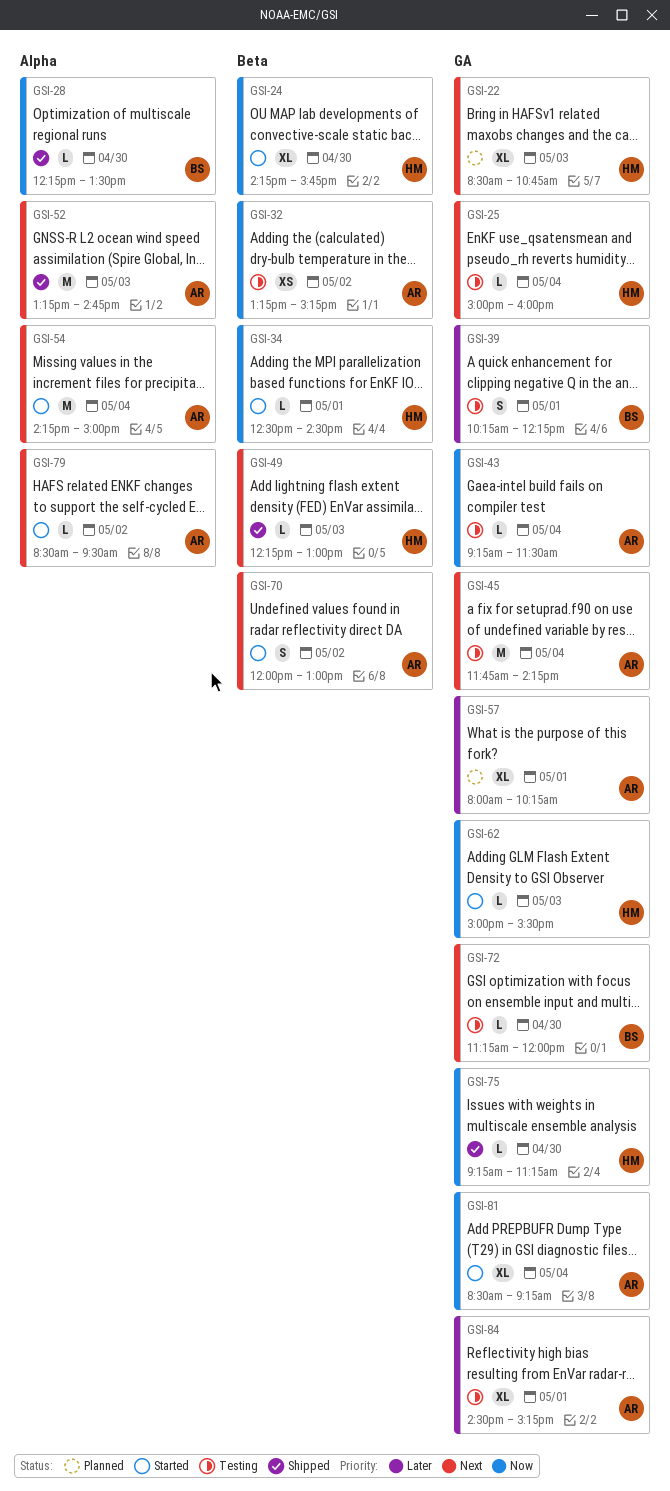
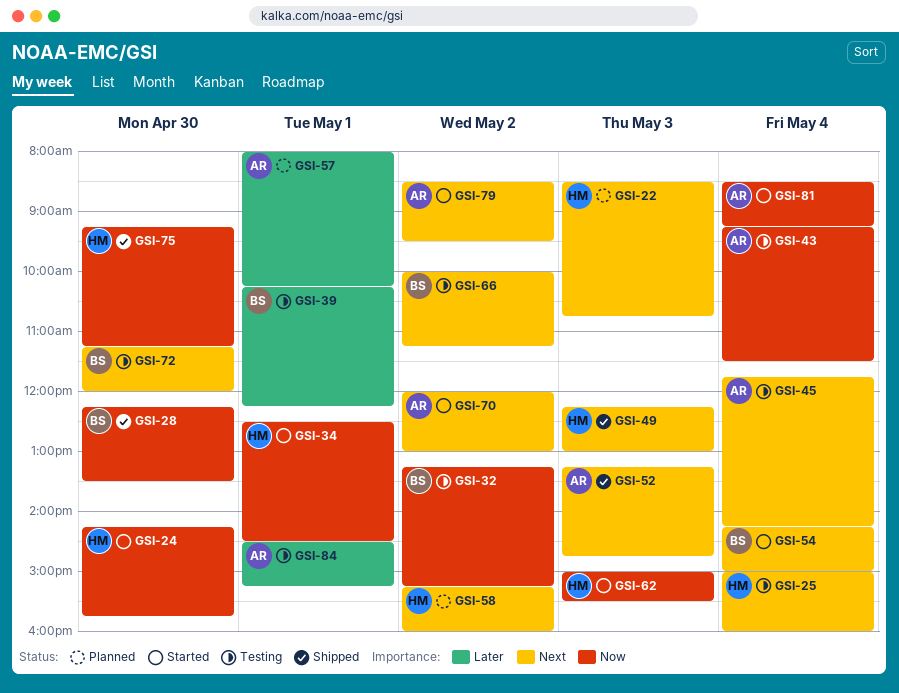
GSI-32, owner: AR -> BS
GSI-54, owner: AR -> BS
GSI-58: none -> present
GSI-66: none -> present

